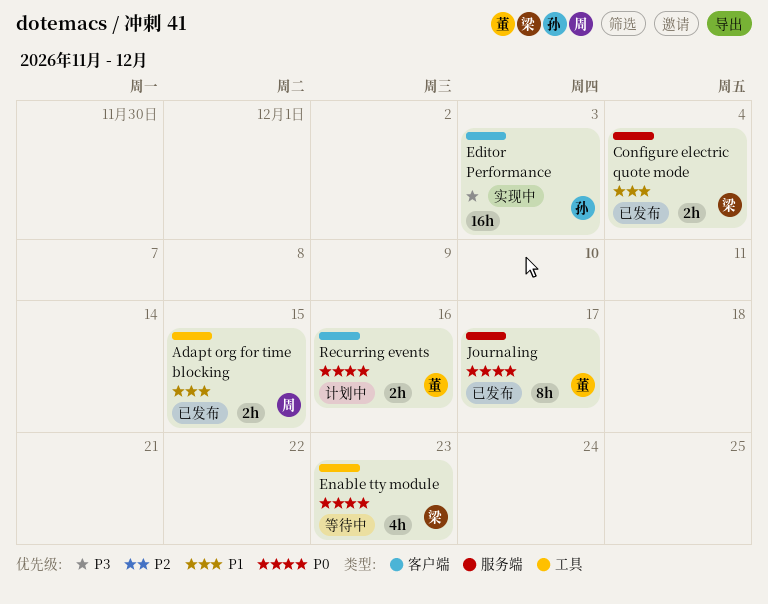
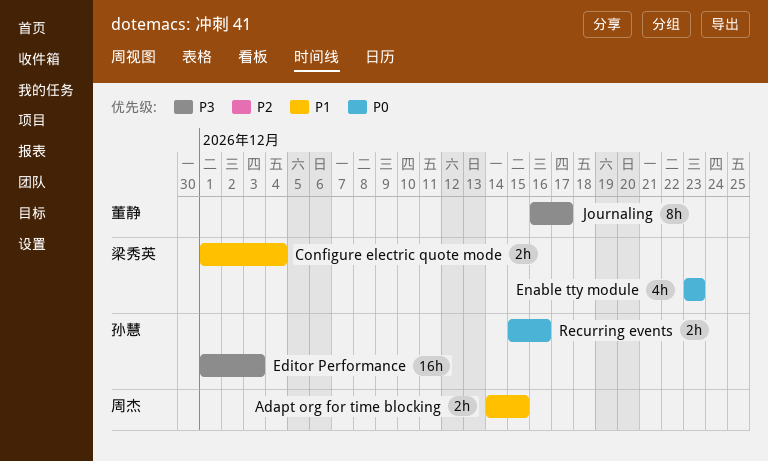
Journaling, priority: P0 -> P3
Recurring events, owner: 董静 -> 孙慧

